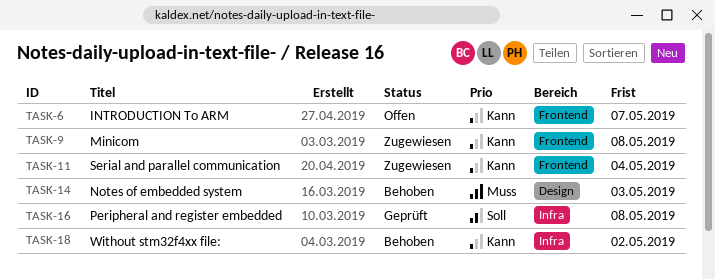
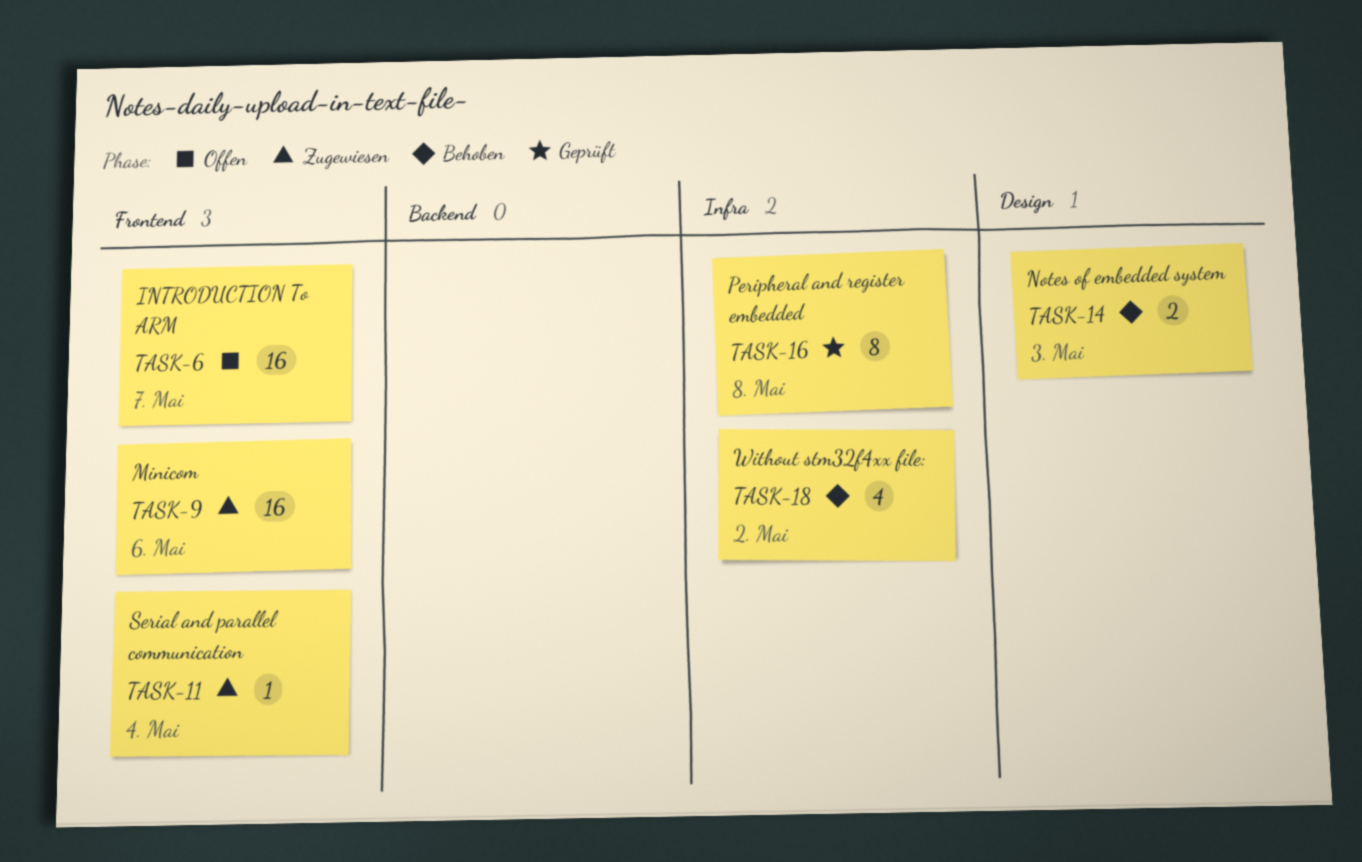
TASK-9, due: May 8 -> May 6

